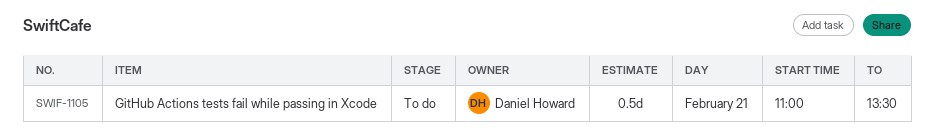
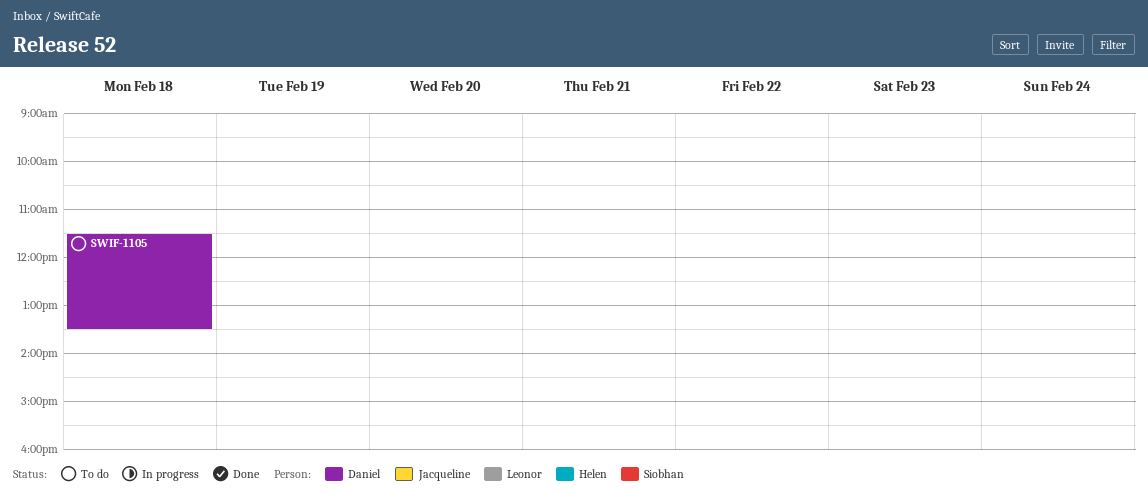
SWIF-1105, day: Feb 21 -> Feb 18
SWIF-1105, begins: 11:00 -> 11:30

